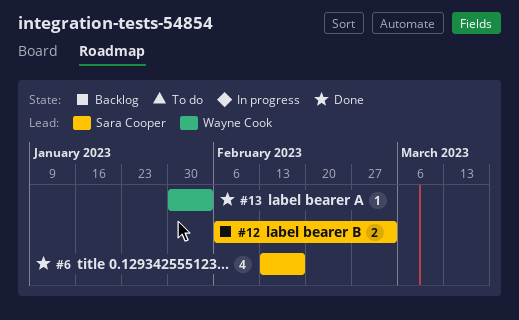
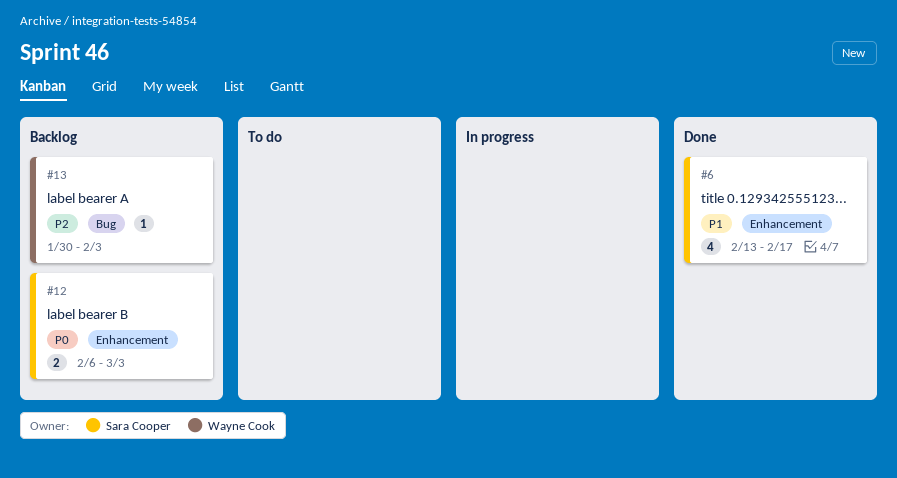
#13, status: Done -> Backlog

